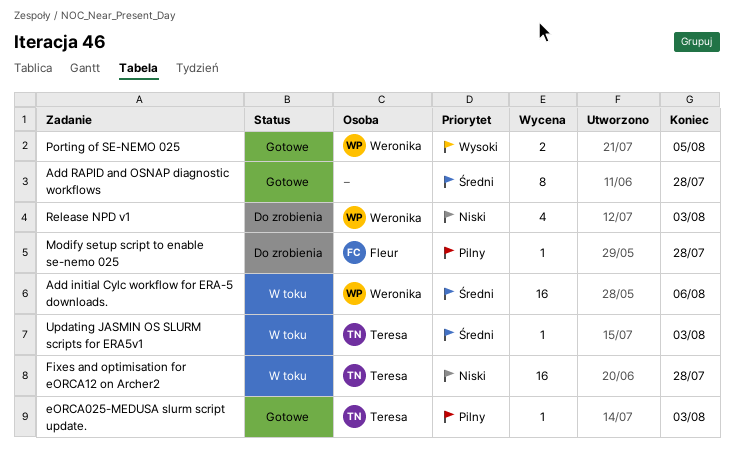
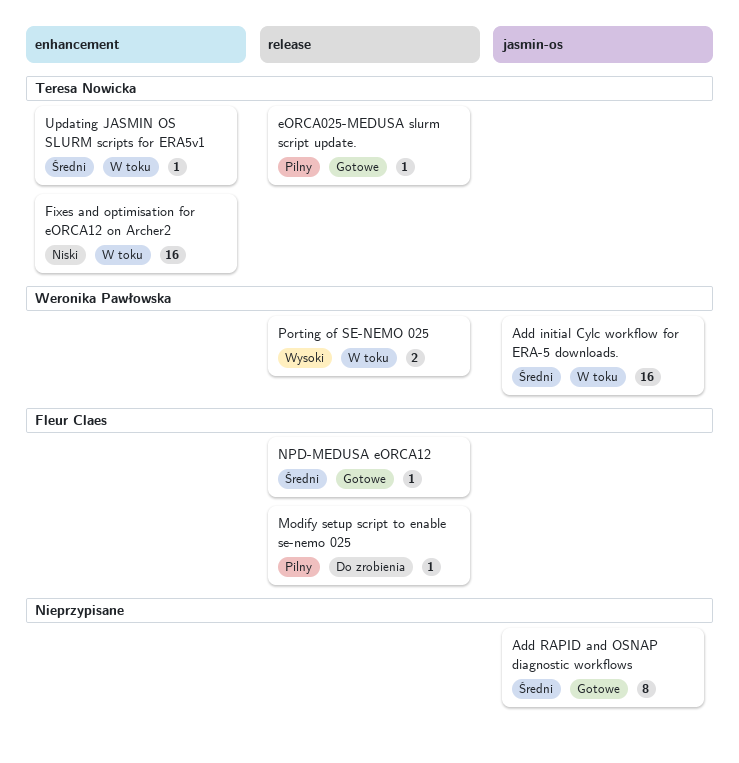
NPD-MEDUSA eORCA12: none -> present
Porting of SE-NEMO 025, status: Gotowe -> W toku
Release NPD v1: present -> none

